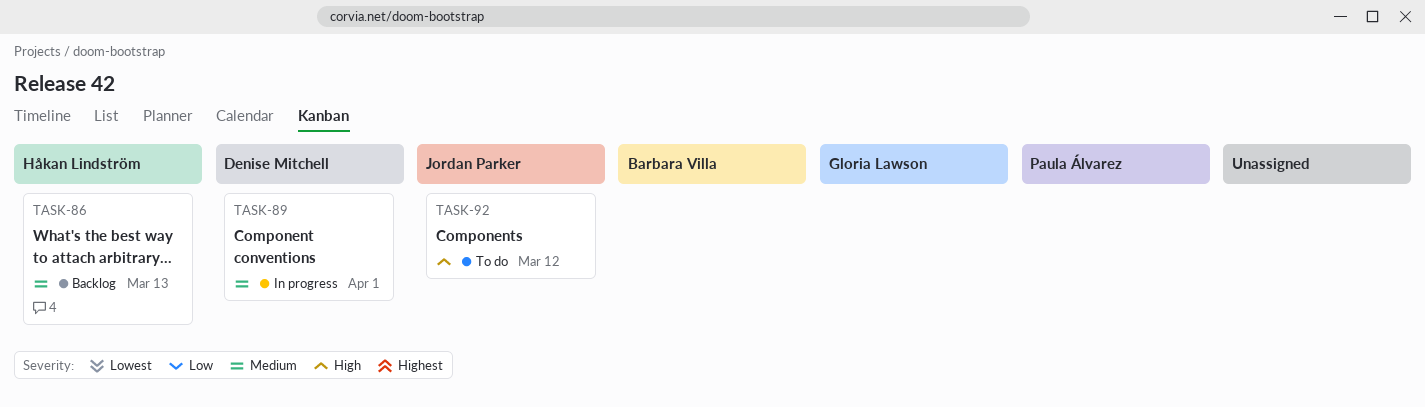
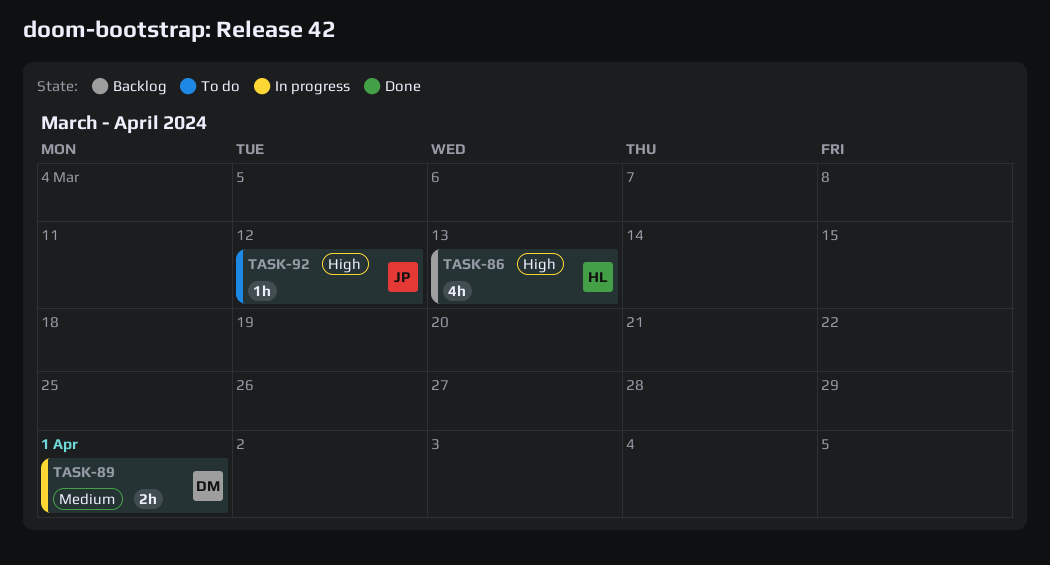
TASK-86, priority: Medium -> High

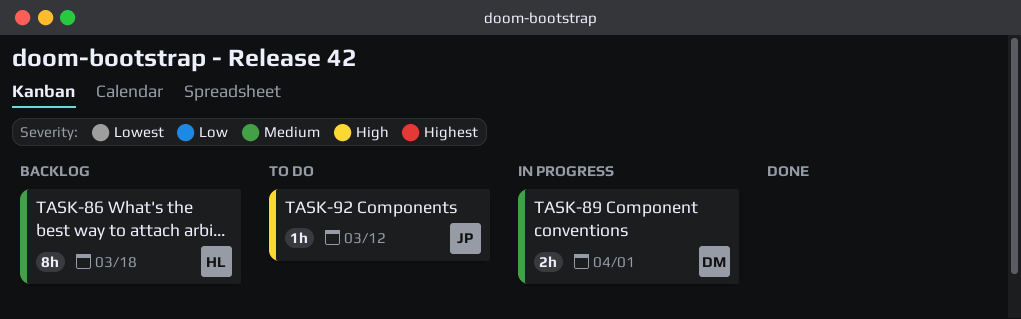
TASK-86, priority: High -> Medium
TASK-86, estimate: 4h -> 8h
TASK-86, due: Mar 13 -> Mar 18

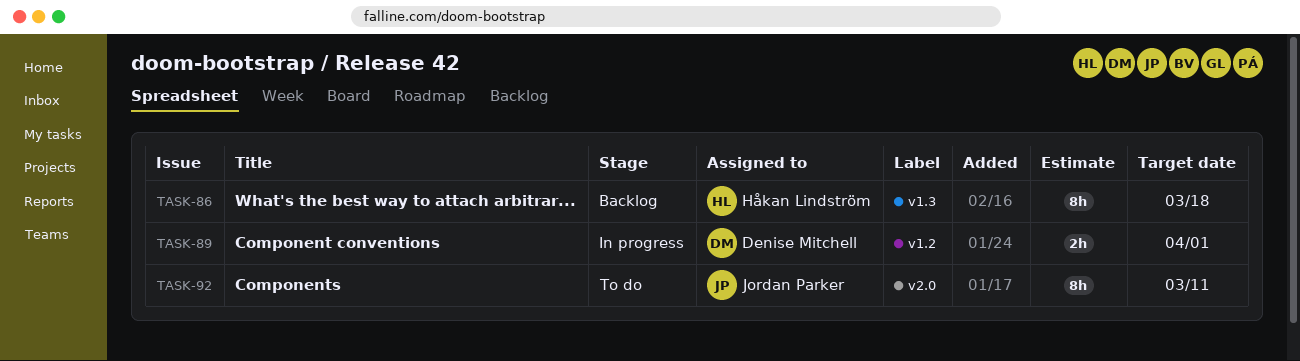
TASK-92, estimate: 1h -> 8h
TASK-92, due: Mar 12 -> Mar 11

